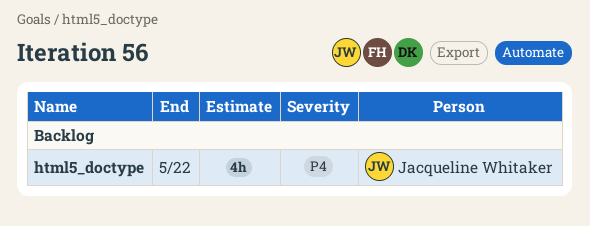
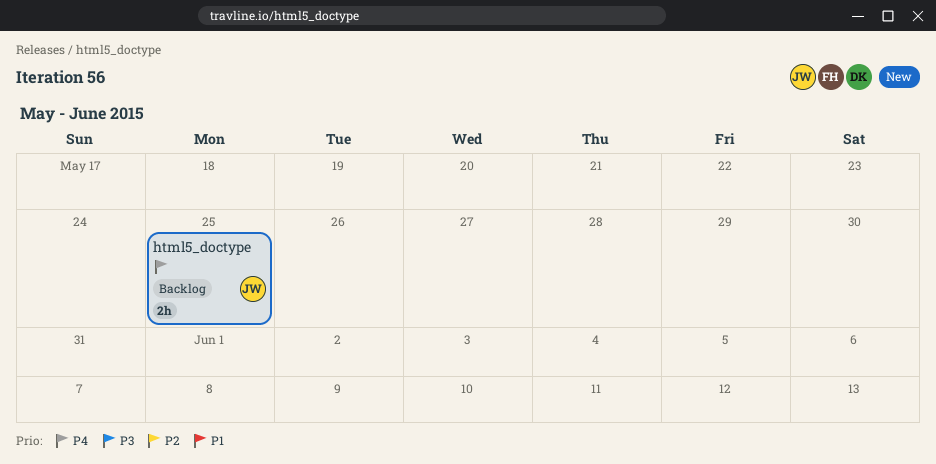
html5_doctype, estimate: 4h -> 2h
html5_doctype, due: May 22 -> May 25

